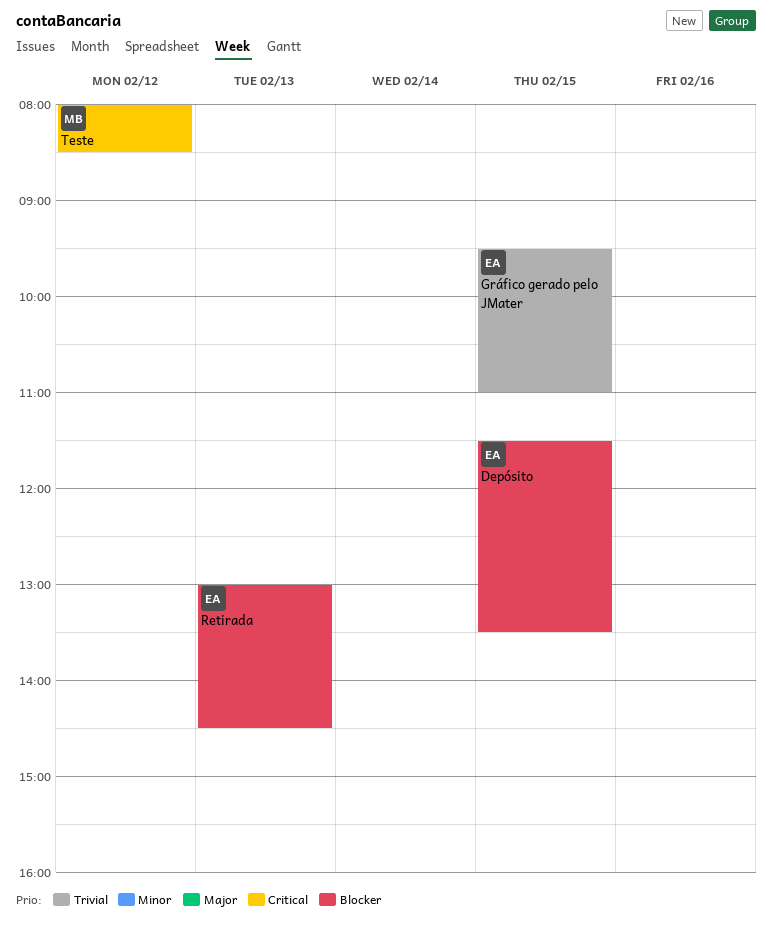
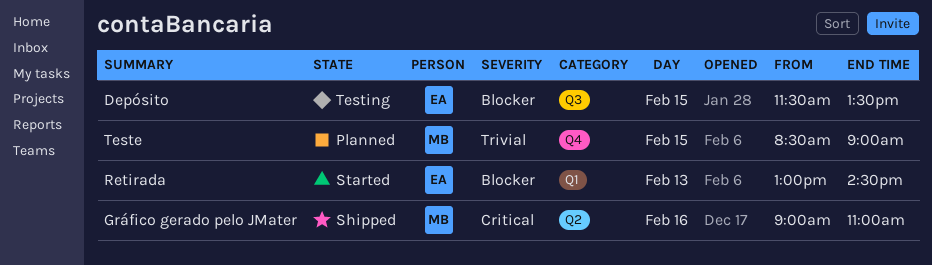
Gráfico gerado pelo JMater, owner: EA -> MB
Gráfico gerado pelo JMater, priority: Trivial -> Critical
Gráfico gerado pelo JMater, day: Feb 15 -> Feb 16
Gráfico gerado pelo JMater, begins: 09:30 -> 09:00
Teste, priority: Critical -> Trivial
Teste, day: Feb 12 -> Feb 15
Teste, begins: 08:00 -> 08:30
Teste, ends: 08:30 -> 09:00

